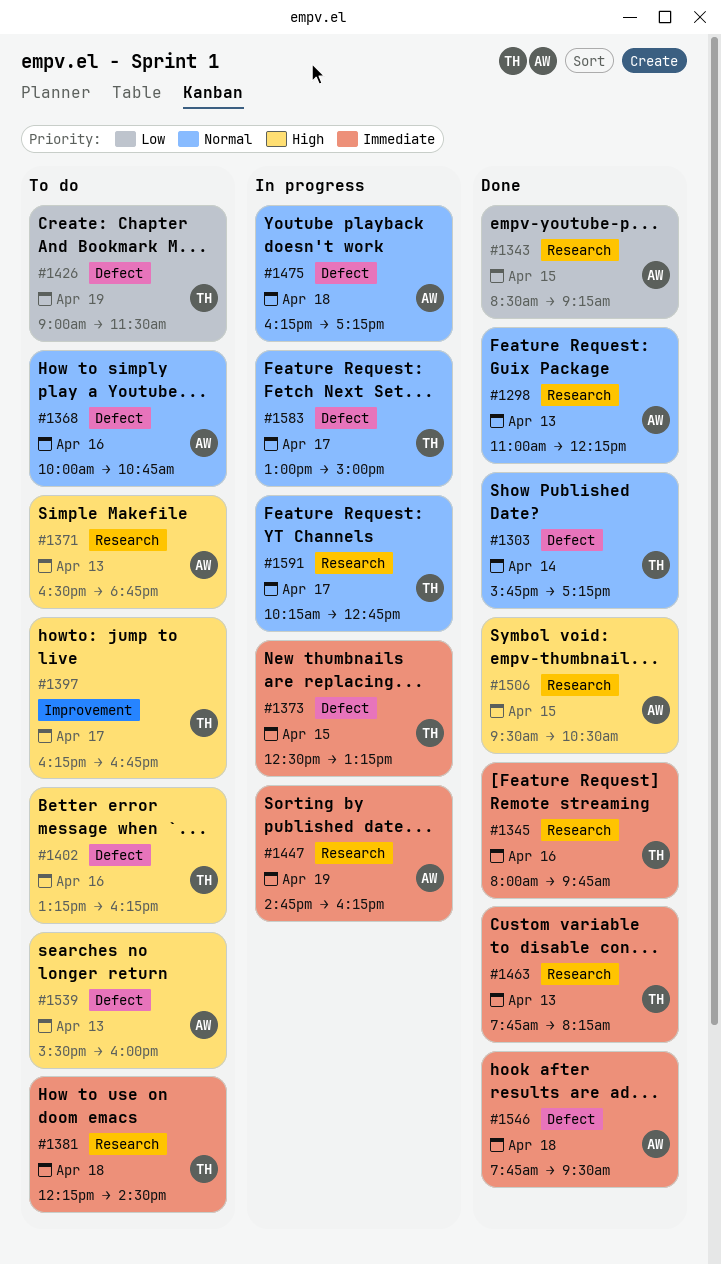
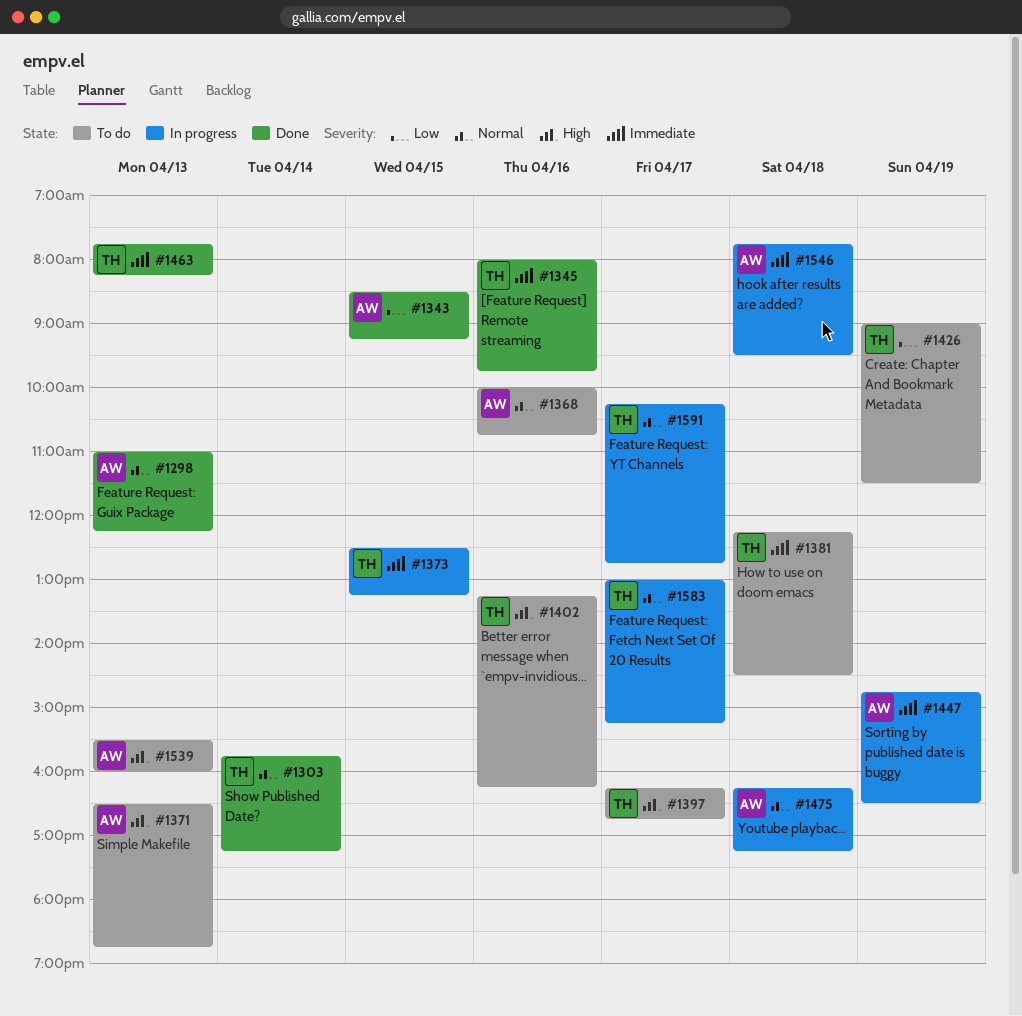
#1447, ends: 16:15 -> 16:30
#1506: present -> none
#1546, status: Done -> In progress
#1583, ends: 15:00 -> 15:15

